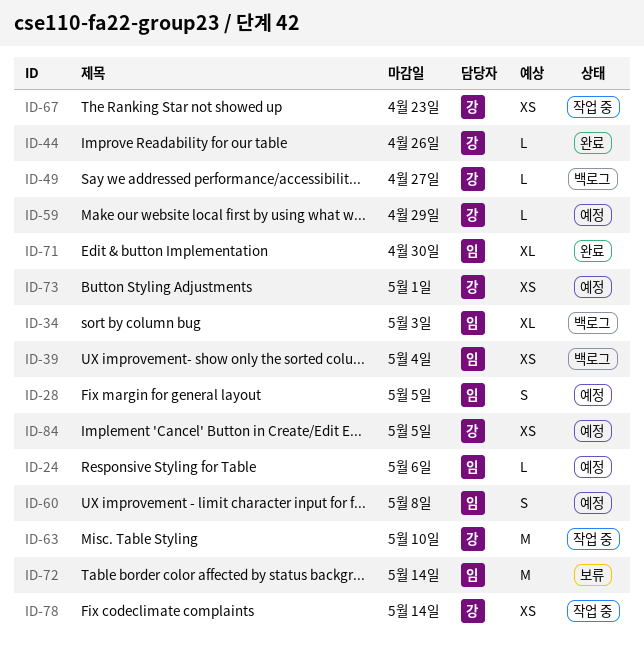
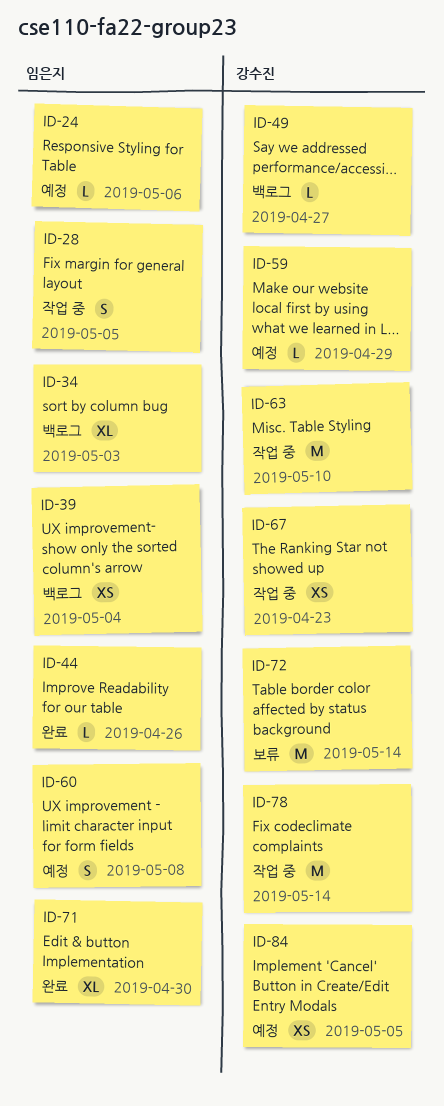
ID-28, status: 예정 -> 작업 중
ID-44, owner: 강수진 -> 임은지
ID-72, owner: 임은지 -> 강수진
ID-73: present -> none
ID-78, estimate: XS -> M

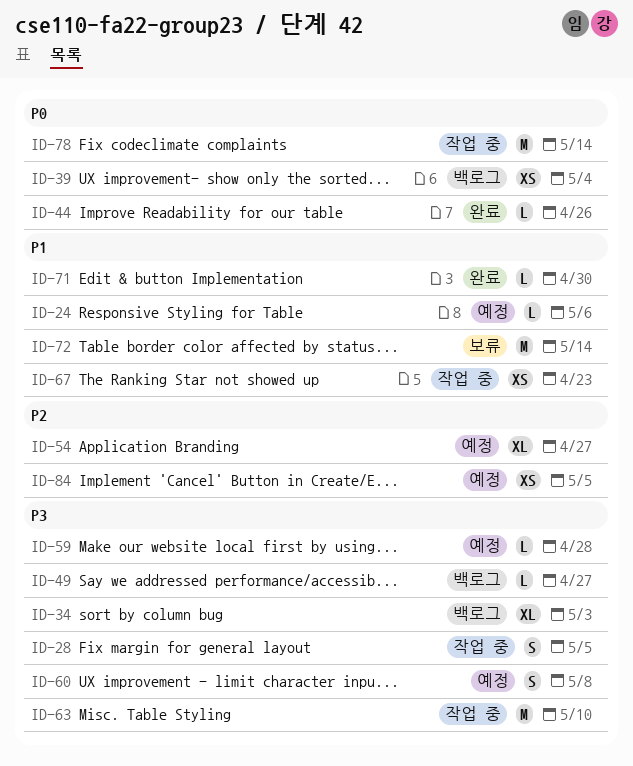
ID-54: none -> present
ID-59, due: Apr 29 -> Apr 28
ID-71, estimate: XL -> L

